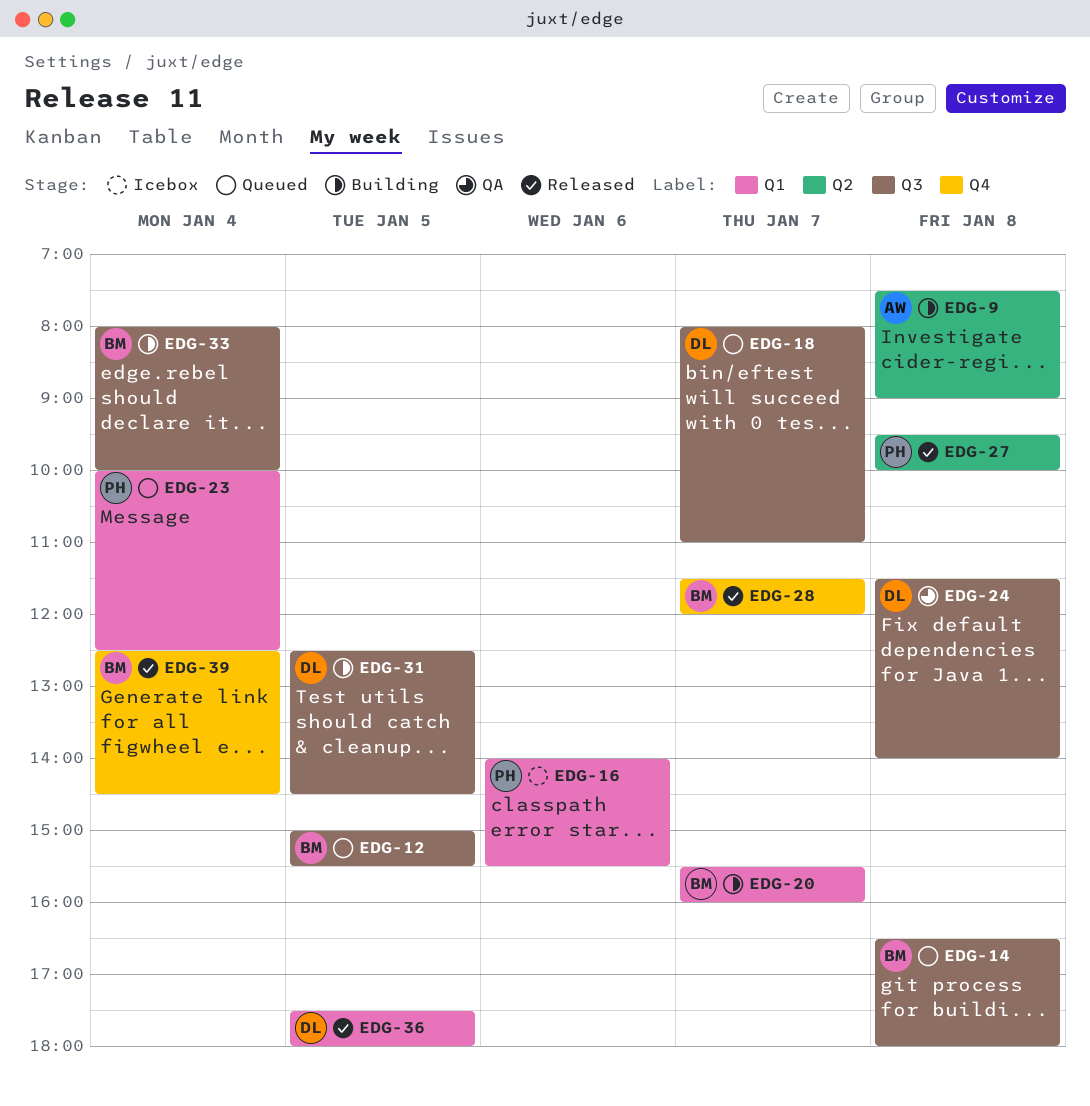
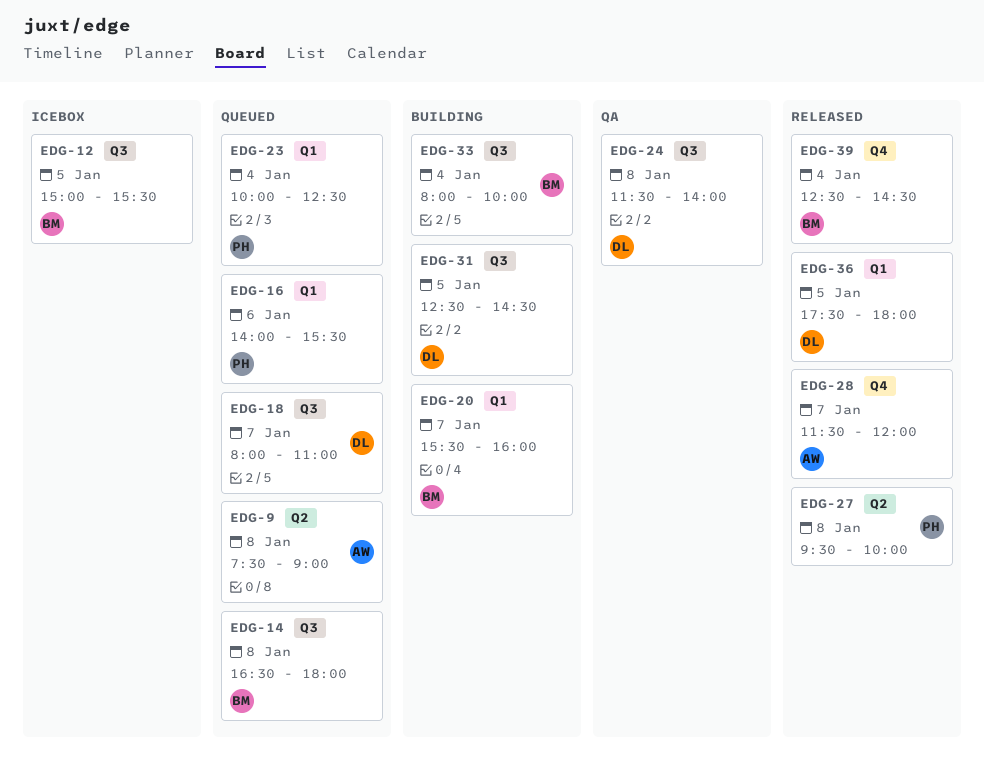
EDG-9, status: Building -> Queued
EDG-12, status: Queued -> Icebox
EDG-16, status: Icebox -> Queued
EDG-28, owner: BM -> AW

